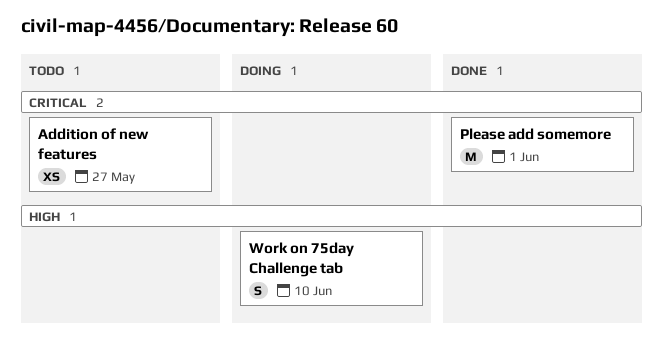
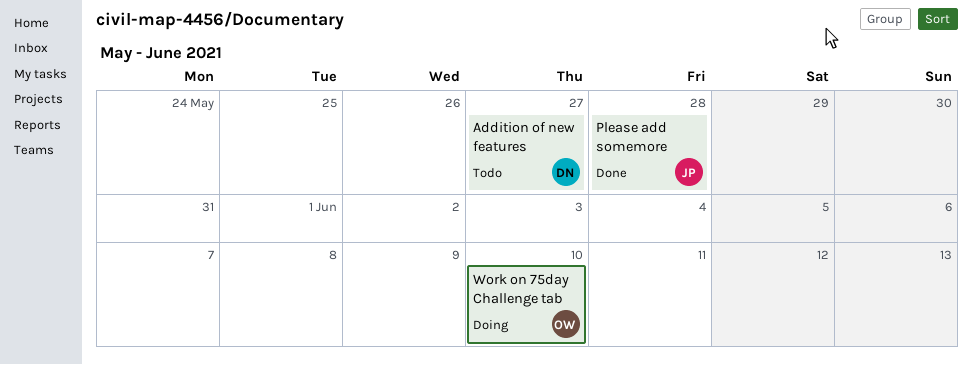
Please add somemore, due: Jun 1 -> May 28

